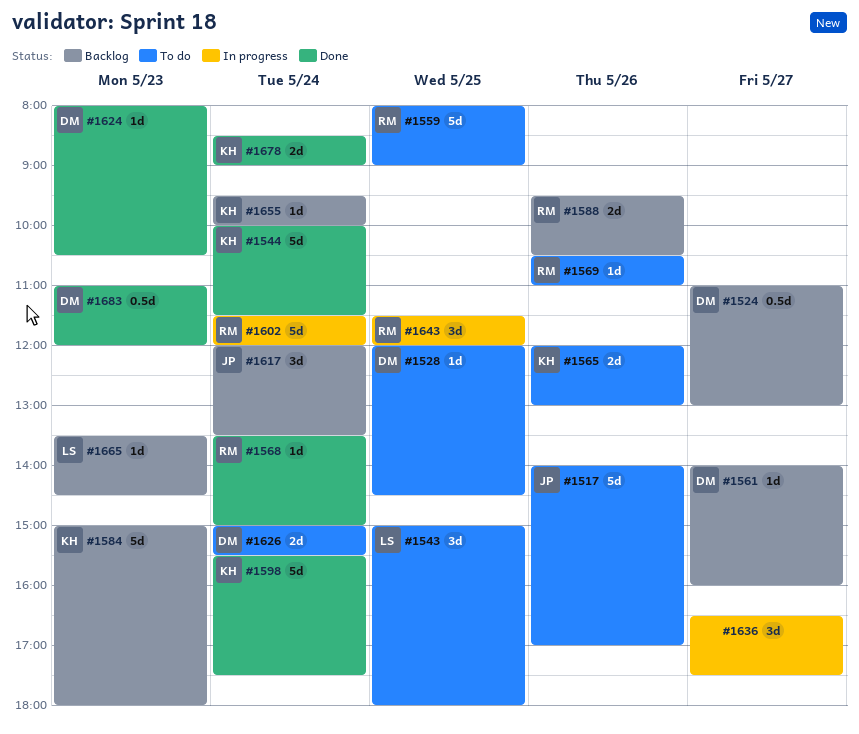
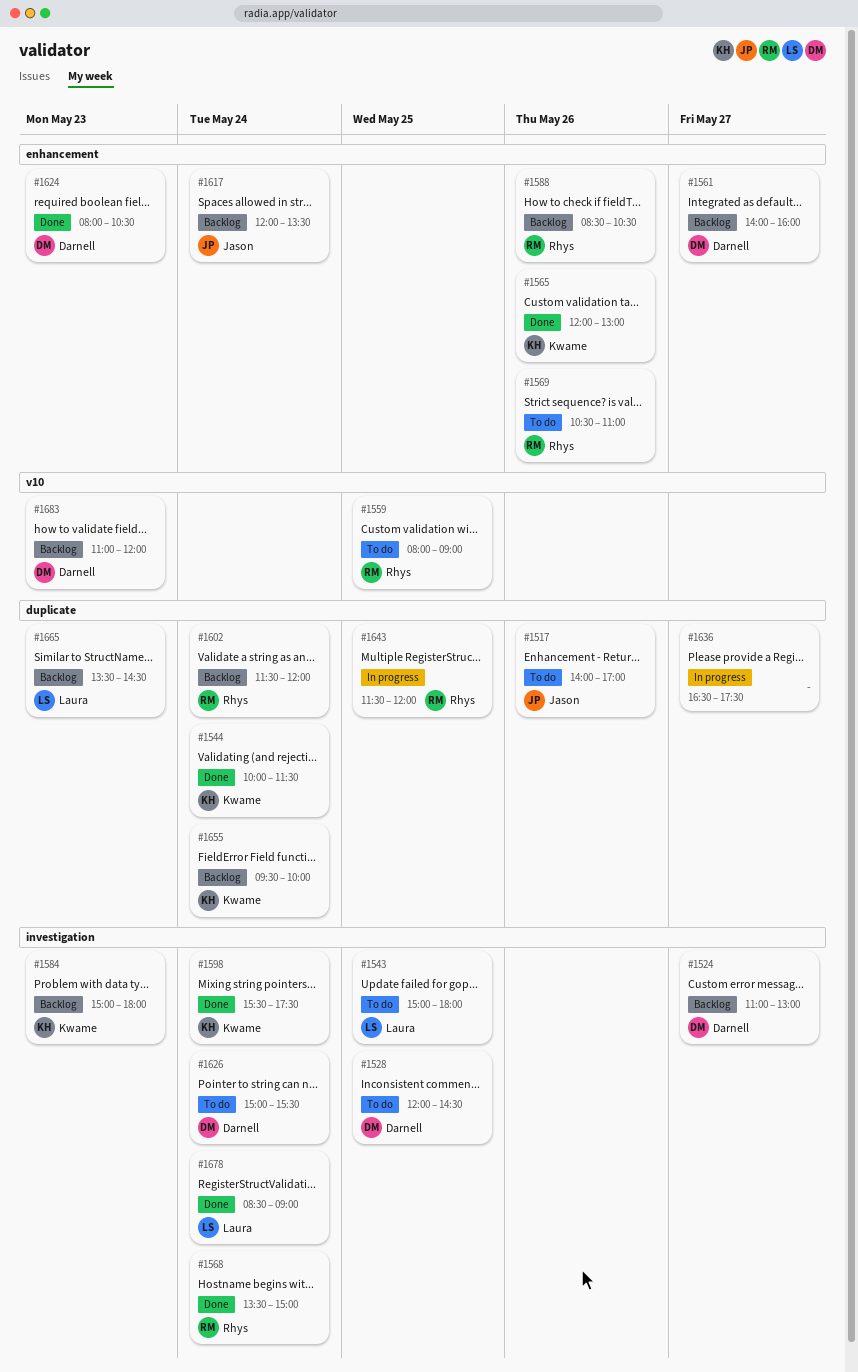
#1565, status: To do -> Done
#1588, begins: 09:30 -> 08:30
#1602, status: In progress -> Backlog
#1678, owner: Kwame -> Laura
#1683, status: Done -> Backlog

